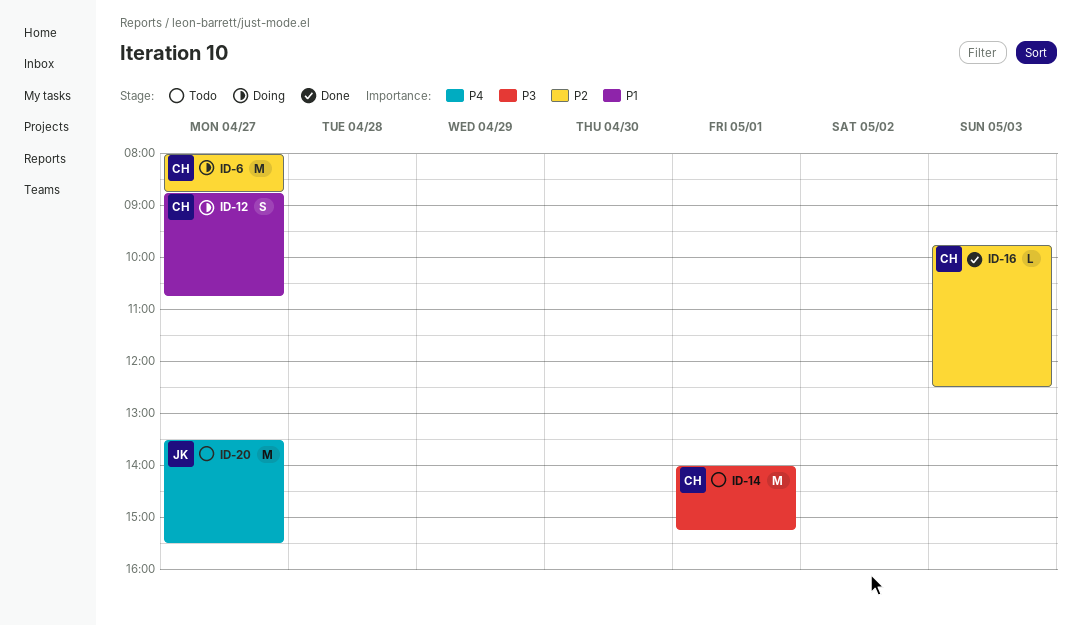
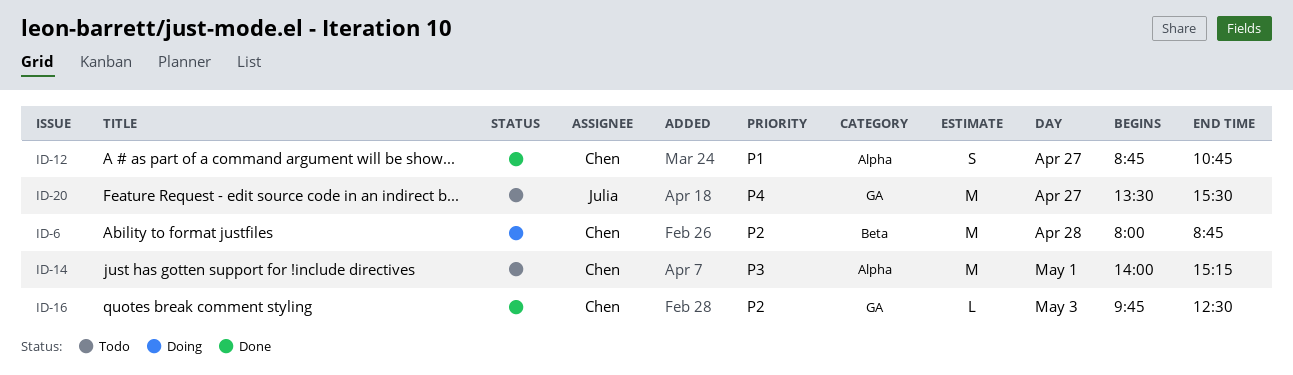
ID-6, day: Apr 27 -> Apr 28
ID-12, status: Doing -> Done

